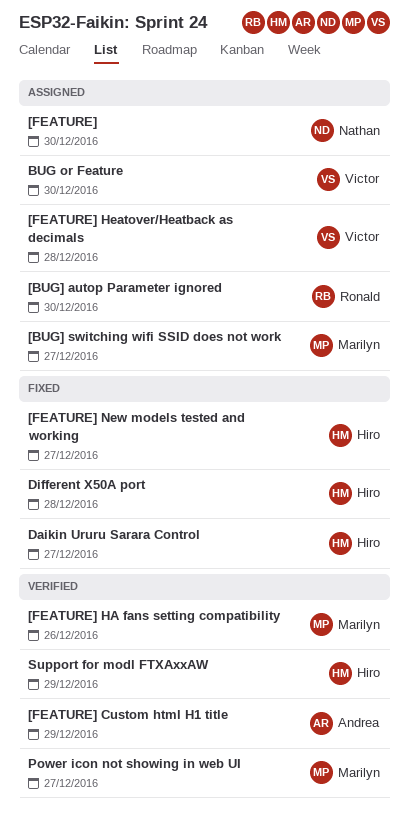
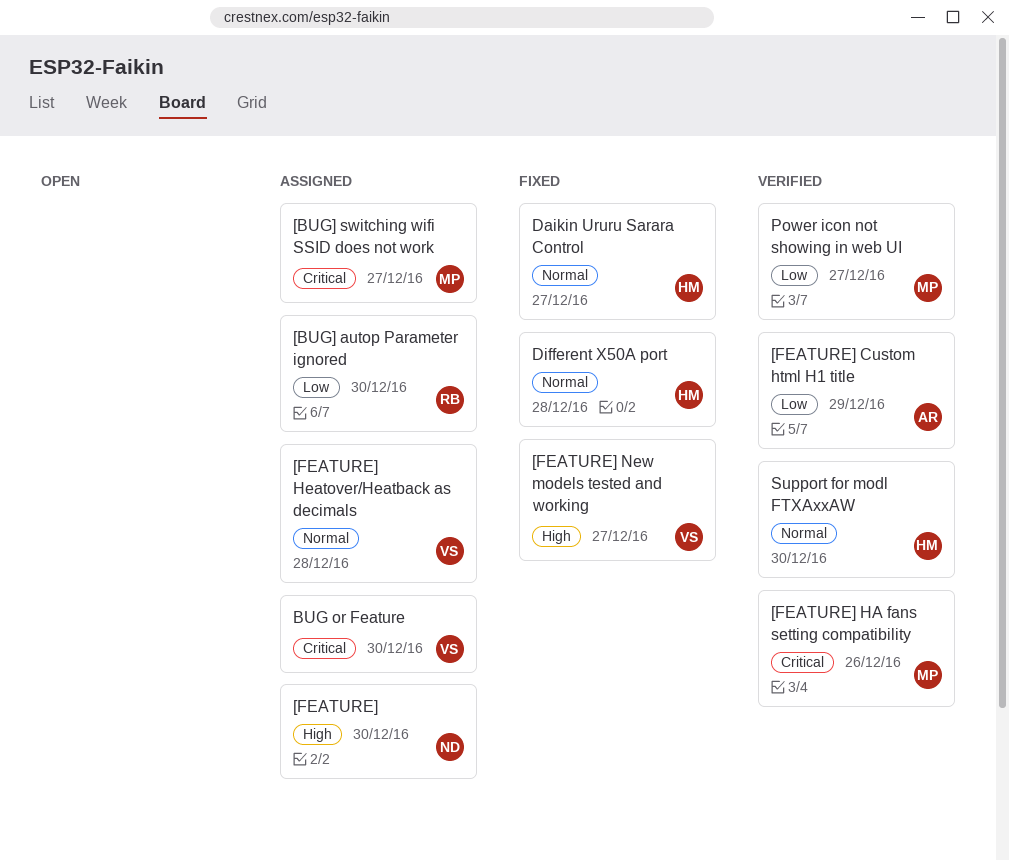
[FEATURE] New models tested and working, owner: Hiro -> Victor
Support for modl FTXAxxAW, due: Dec 29 -> Dec 30

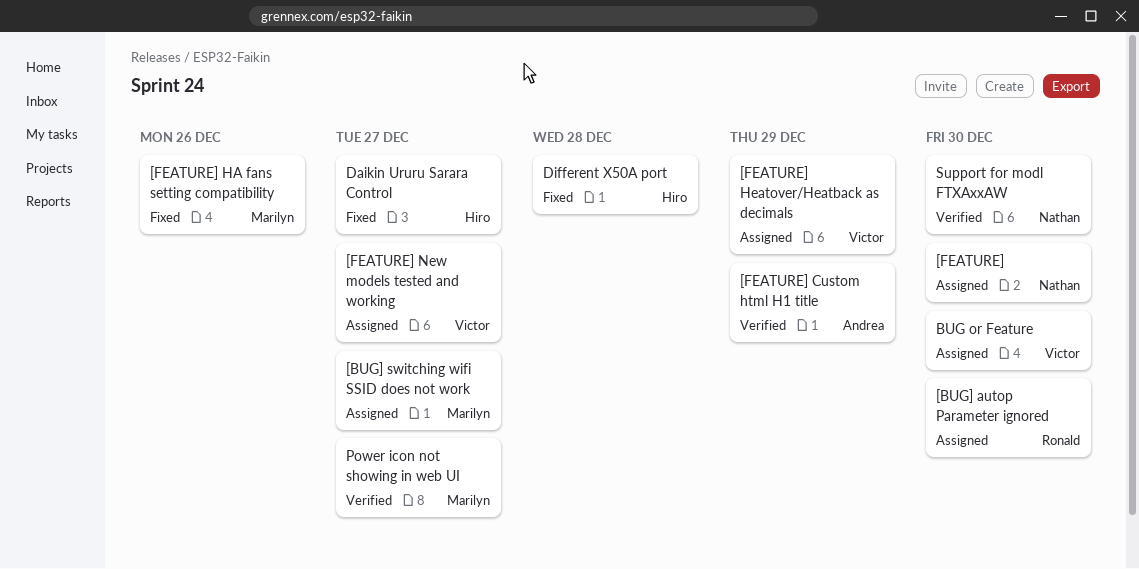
[FEATURE] HA fans setting compatibility, status: Verified -> Fixed
[FEATURE] Heatover/Heatback as decimals, due: Dec 28 -> Dec 29
[FEATURE] New models tested and working, status: Fixed -> Assigned
Support for modl FTXAxxAW, owner: Hiro -> Nathan

